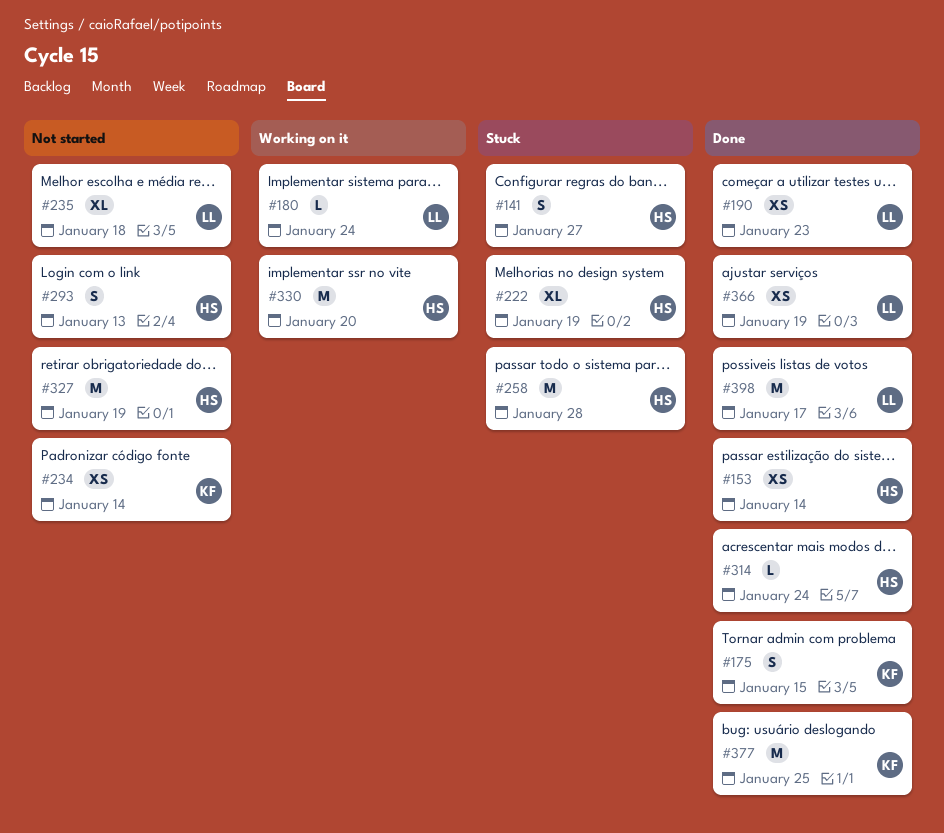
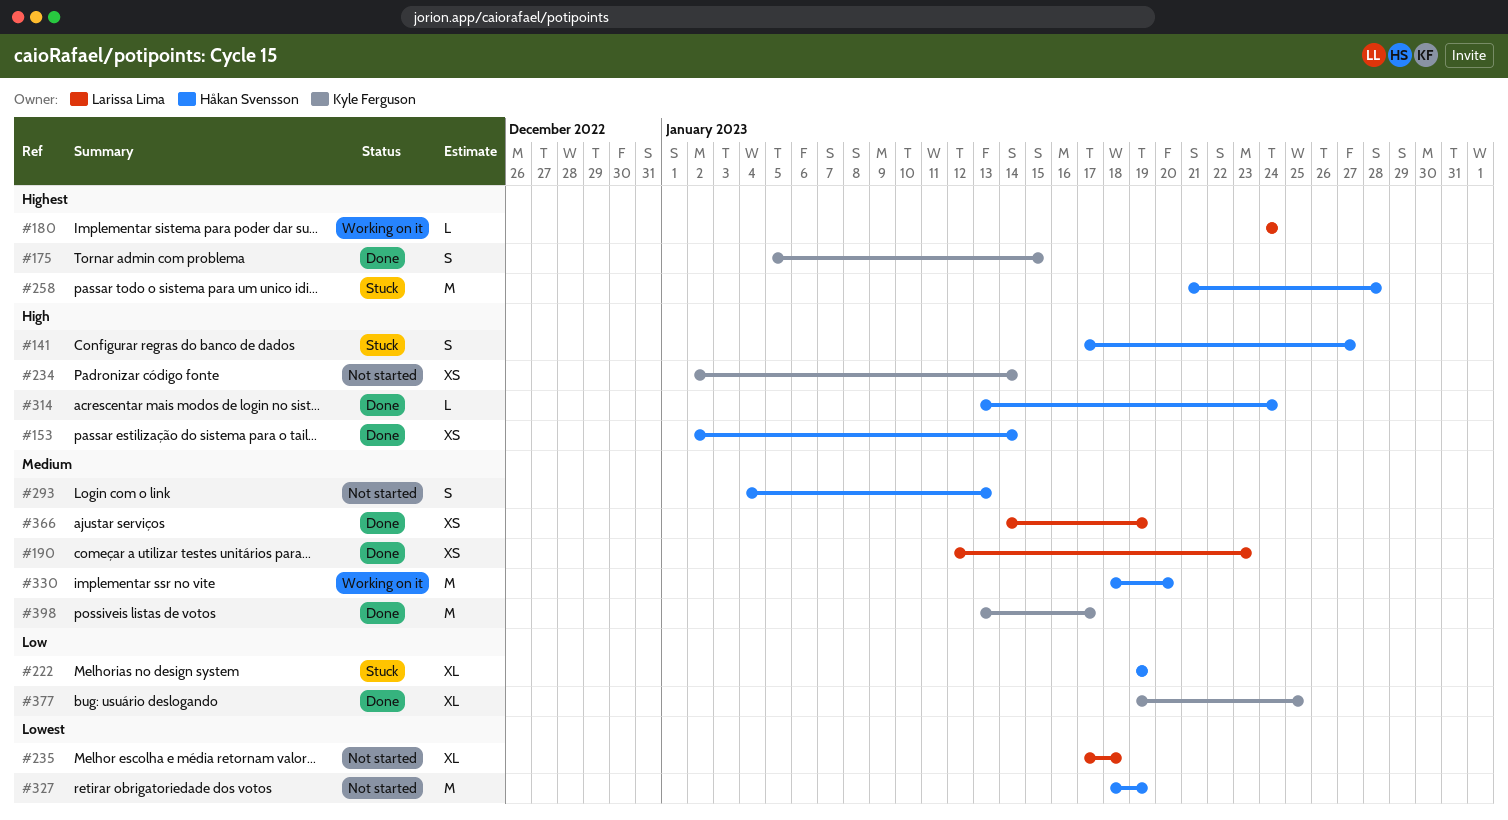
#377, estimate: M -> XL
#398, owner: Larissa Lima -> Kyle Ferguson

